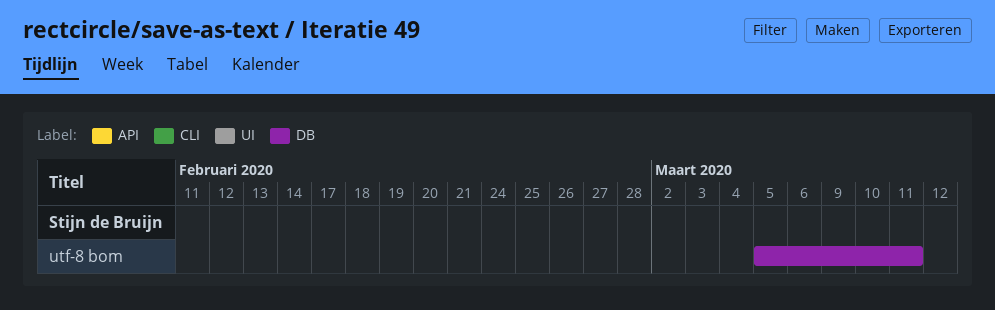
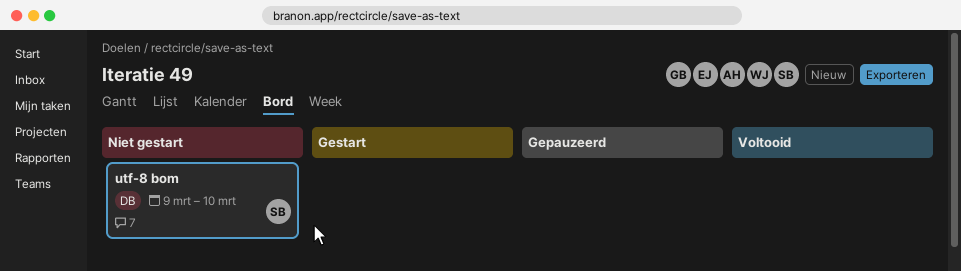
utf-8 bom, start: Mar 5 -> Mar 9
utf-8 bom, due: Mar 11 -> Mar 10

